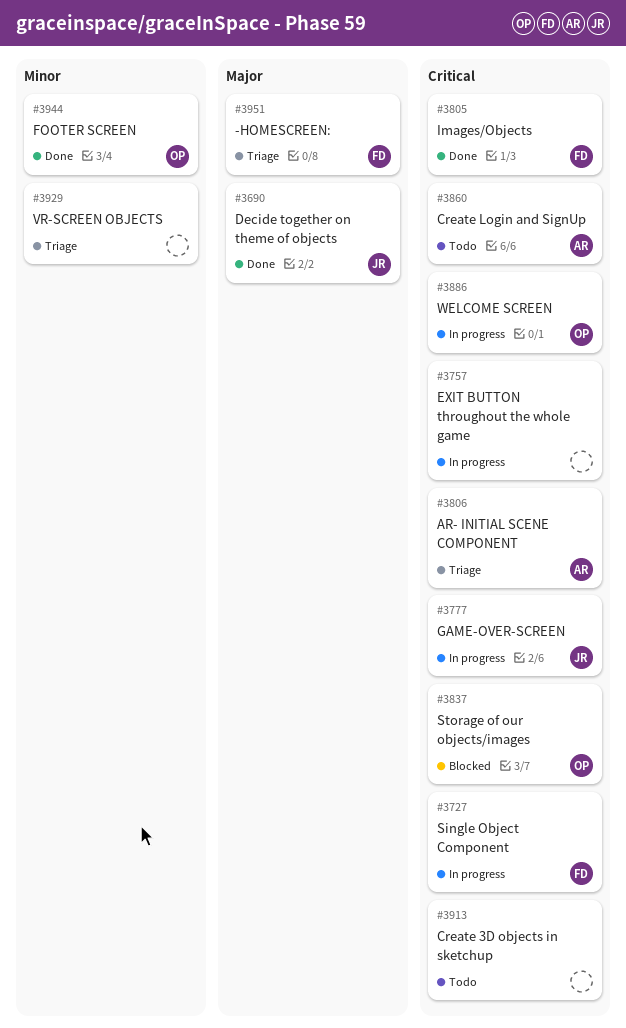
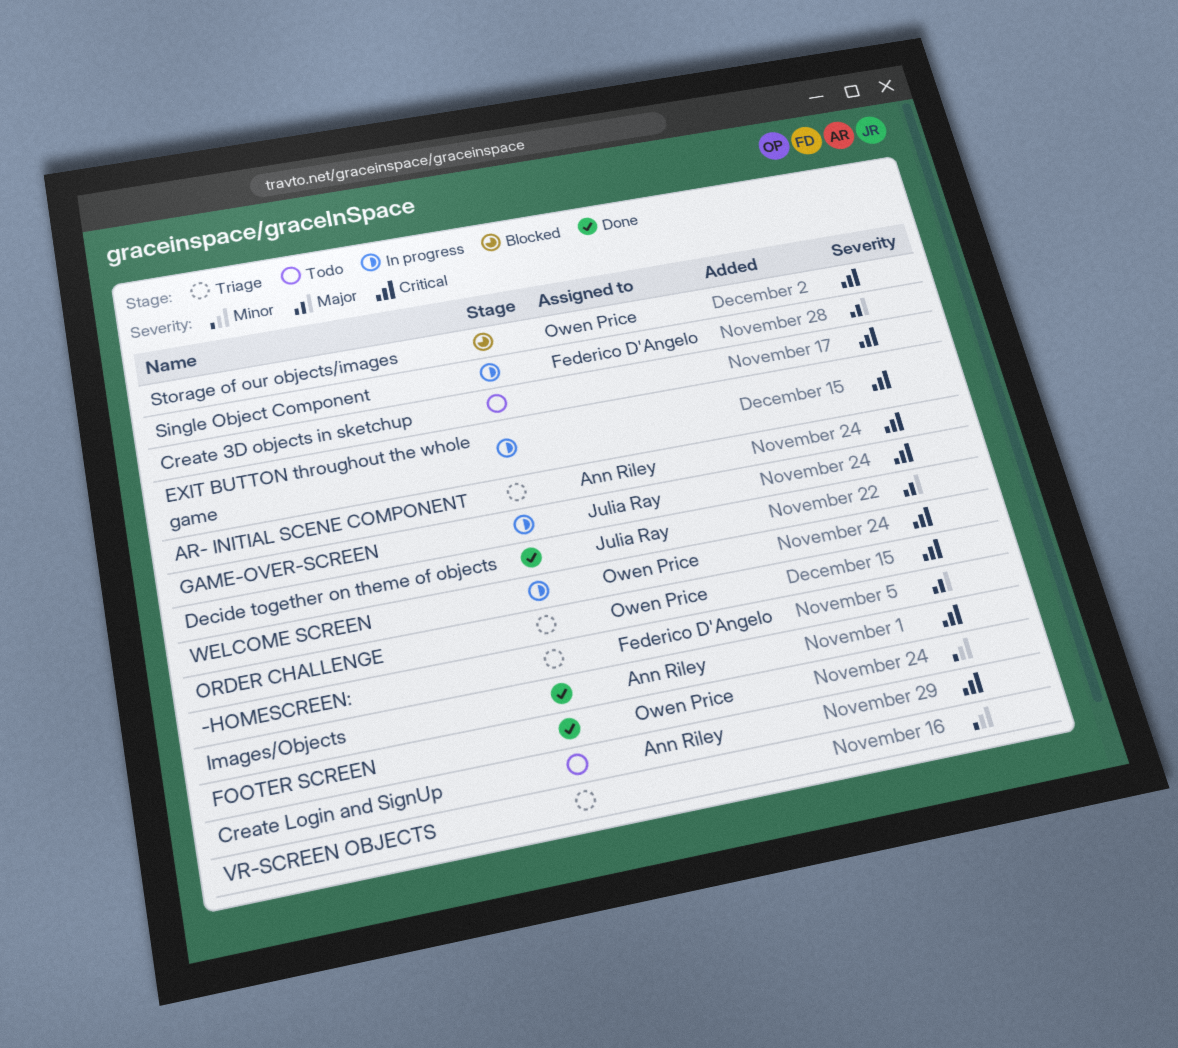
Images/Objects, owner: Federico D'Angelo -> Ann Riley
ORDER CHALLENGE: none -> present
Single Object Component, priority: Critical -> Major

